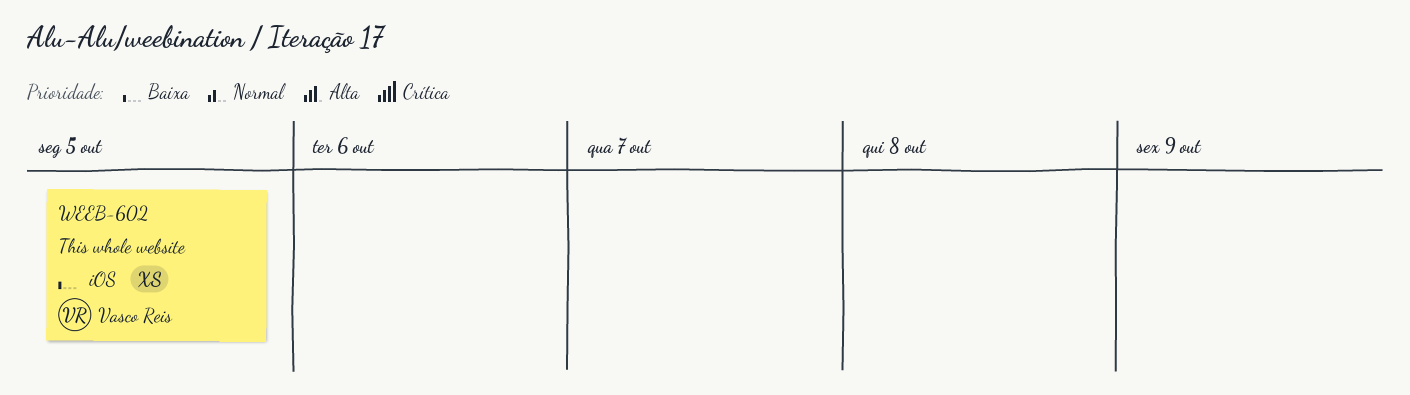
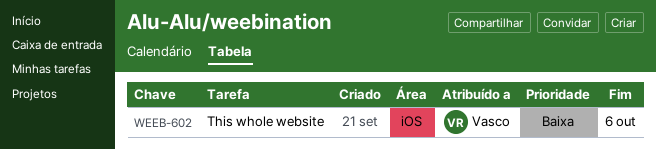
WEEB-602, due: Oct 5 -> Oct 6

